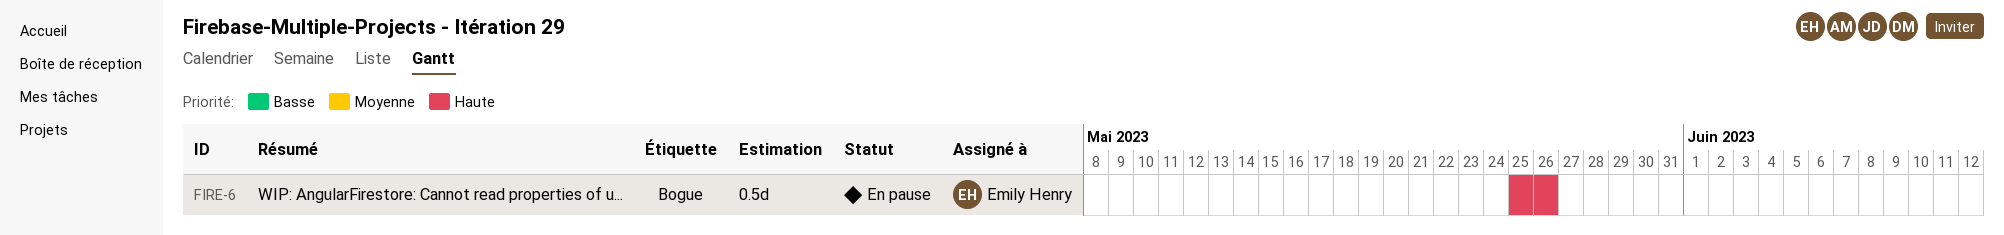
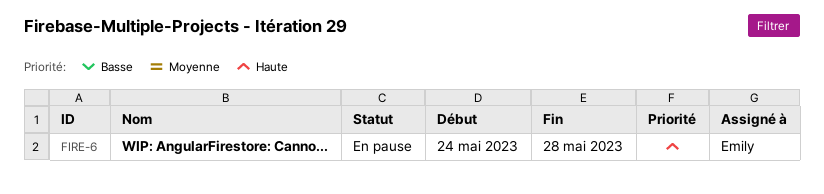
FIRE-6, start: May 25 -> May 24
FIRE-6, due: May 26 -> May 28

